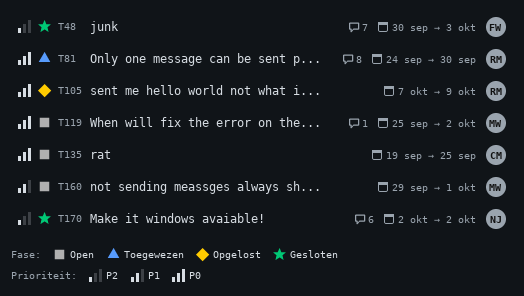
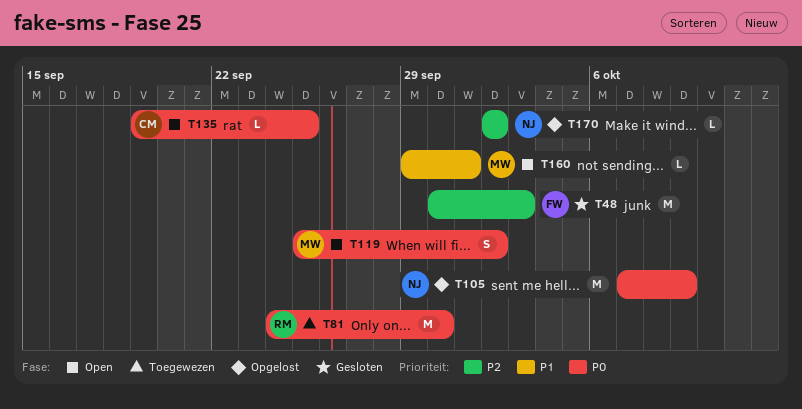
T105, owner: RM -> NJ
T170, status: Gesloten -> Opgelost

